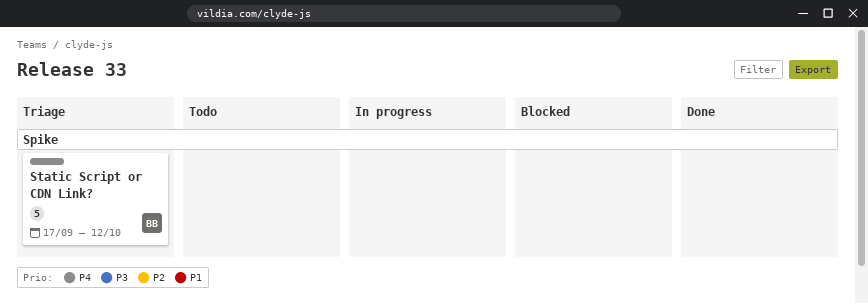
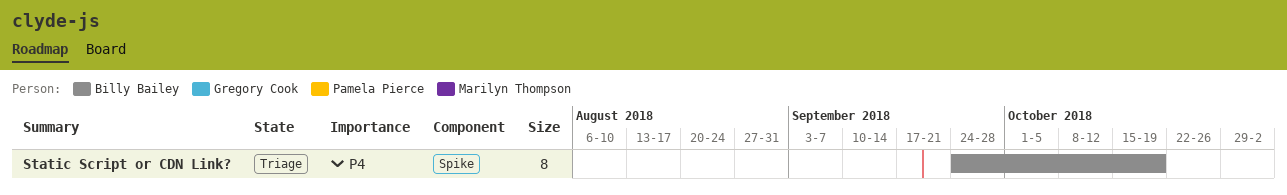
Static Script or CDN Link?, estimate: 5 -> 8
Static Script or CDN Link?, start: Sep 17 -> Sep 24
Static Script or CDN Link?, due: Oct 12 -> Oct 19

